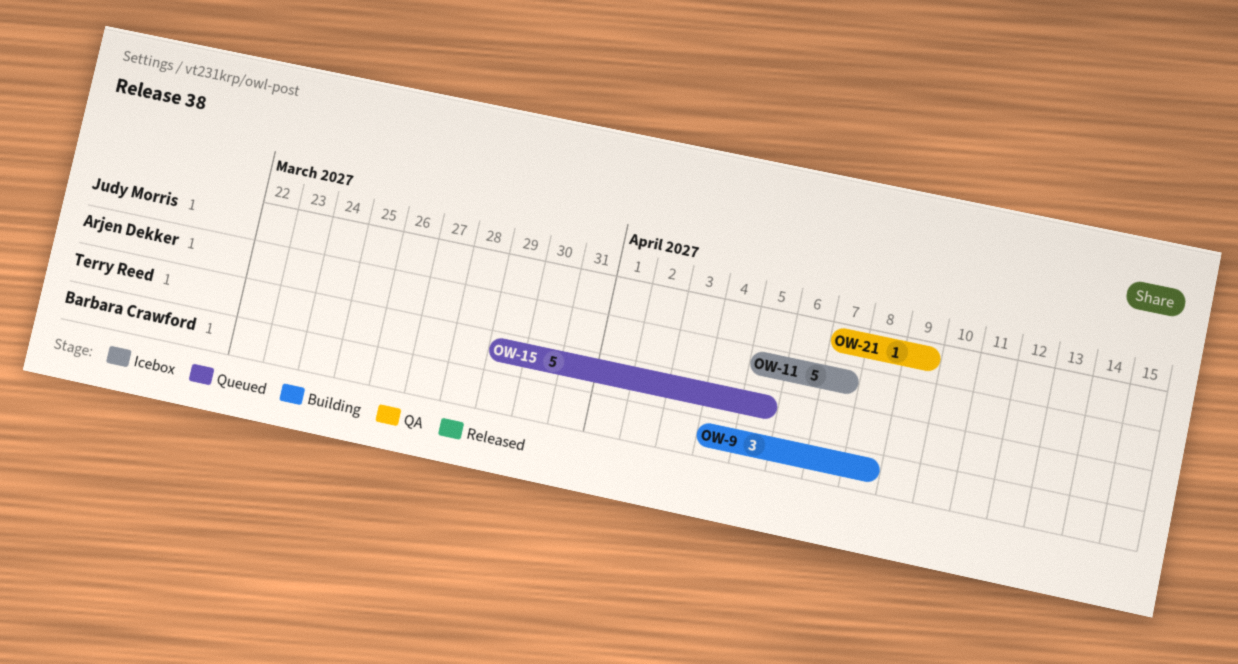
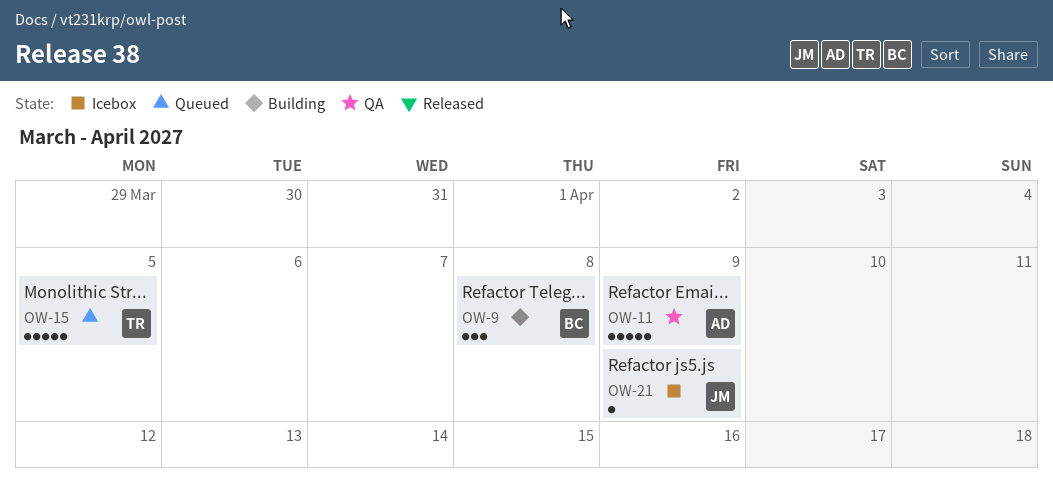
OW-11, status: Icebox -> QA
OW-11, due: Apr 7 -> Apr 9
OW-21, status: QA -> Icebox

